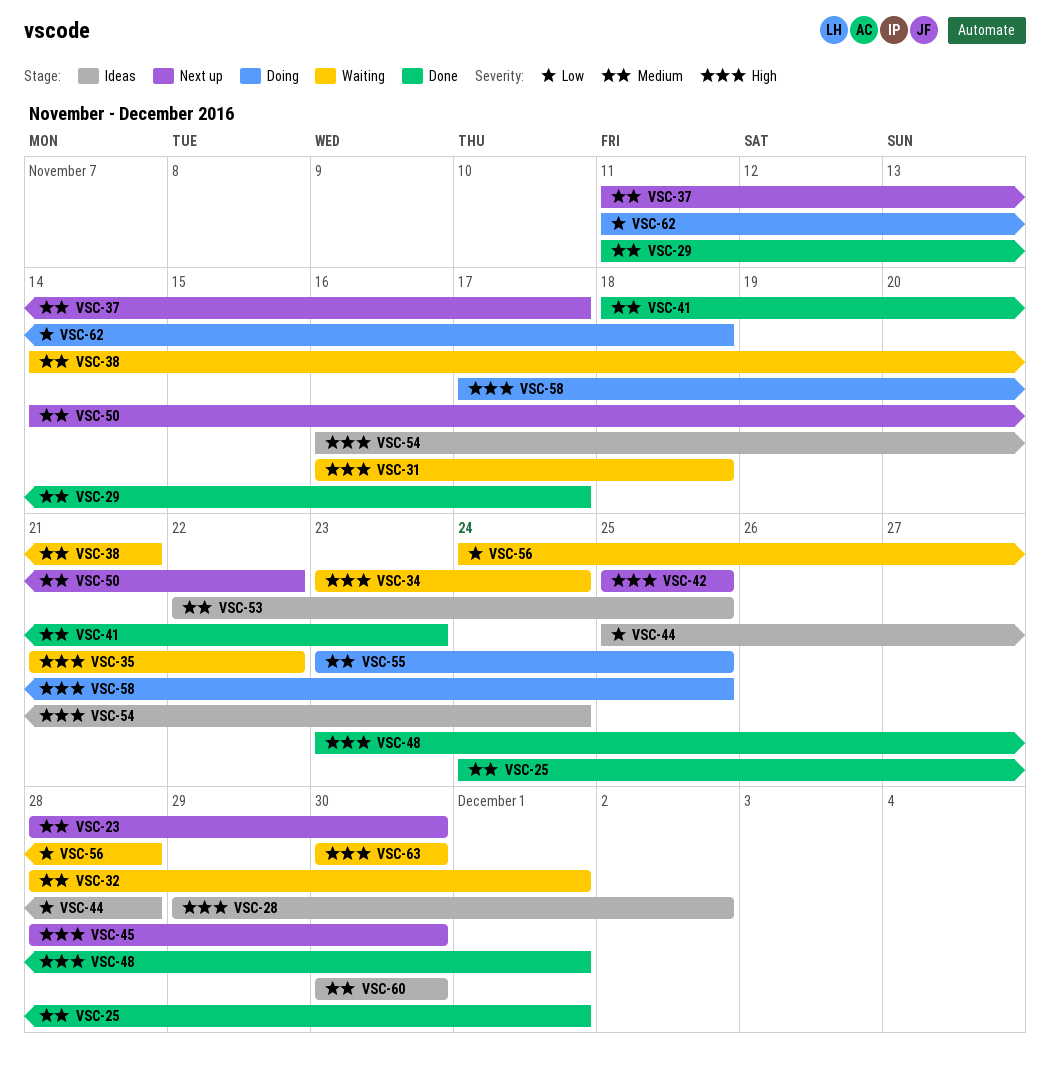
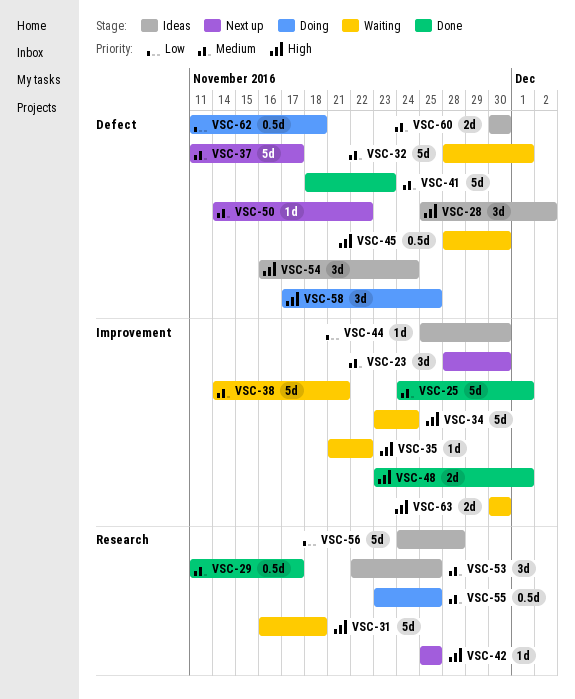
VSC-28, start: Nov 29 -> Nov 25
VSC-44, due: Nov 28 -> Nov 30
VSC-45, status: Next up -> Waiting
VSC-56, status: Waiting -> Ideas

